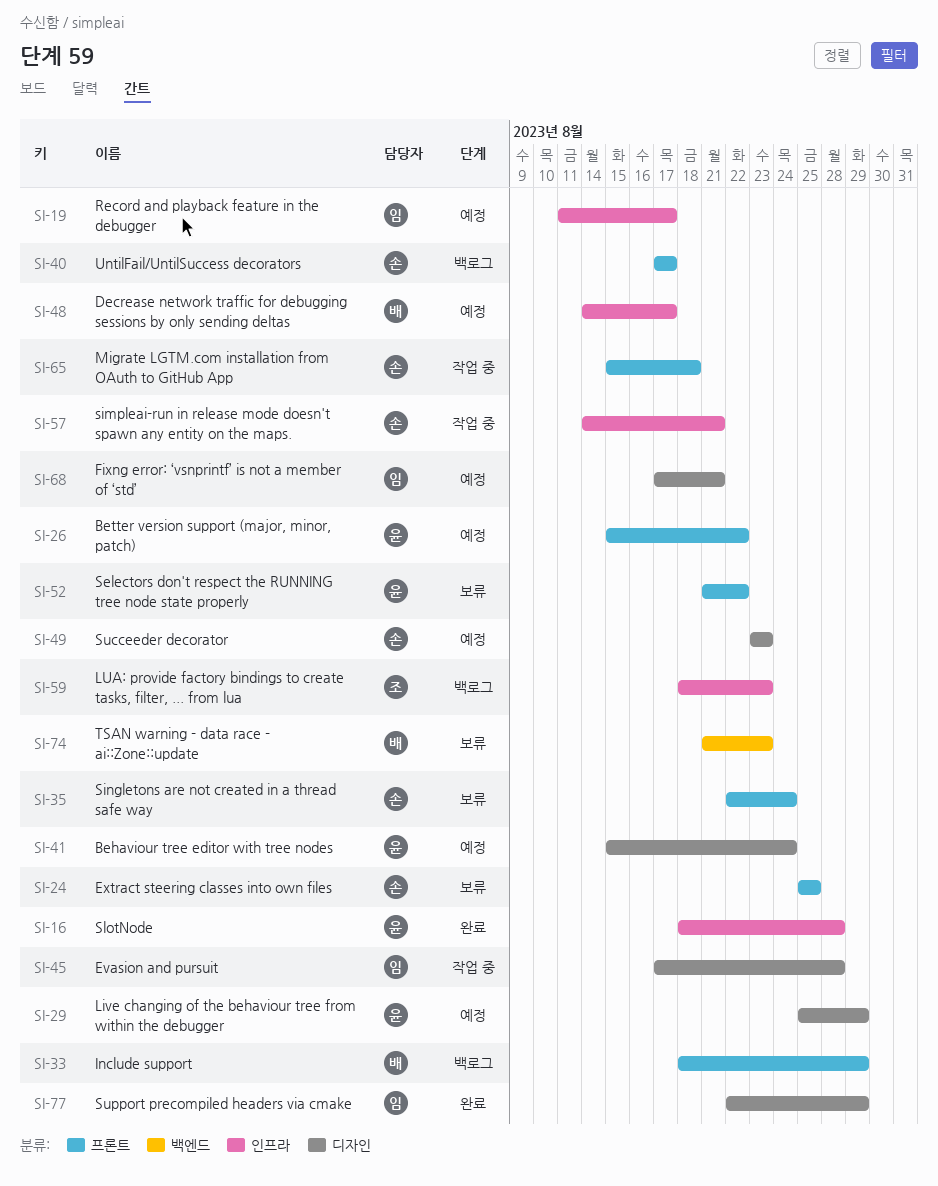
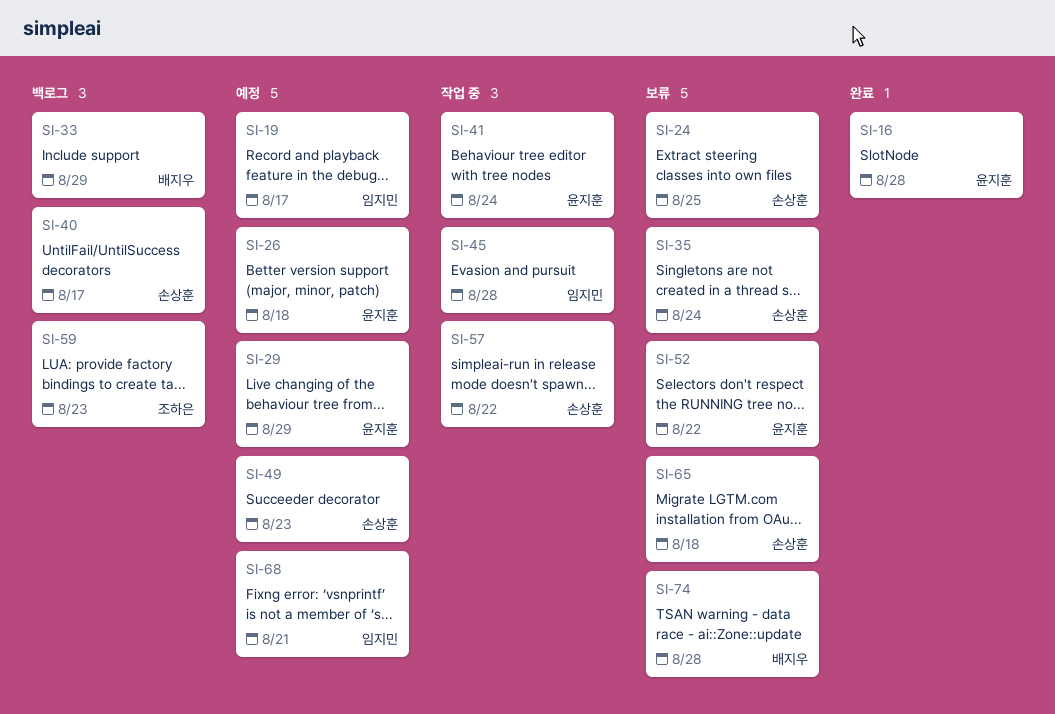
SI-26, due: Aug 22 -> Aug 18
SI-41, status: 예정 -> 작업 중
SI-48: present -> none
SI-57, due: Aug 21 -> Aug 22
SI-65, status: 작업 중 -> 보류
SI-74, due: Aug 23 -> Aug 28
SI-77: present -> none

